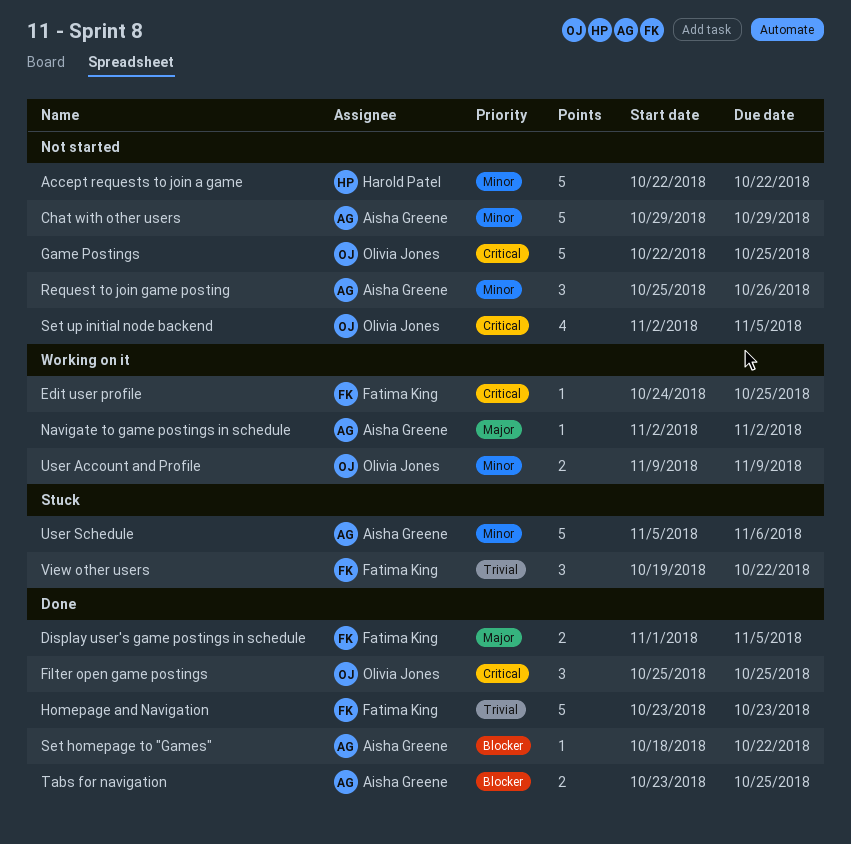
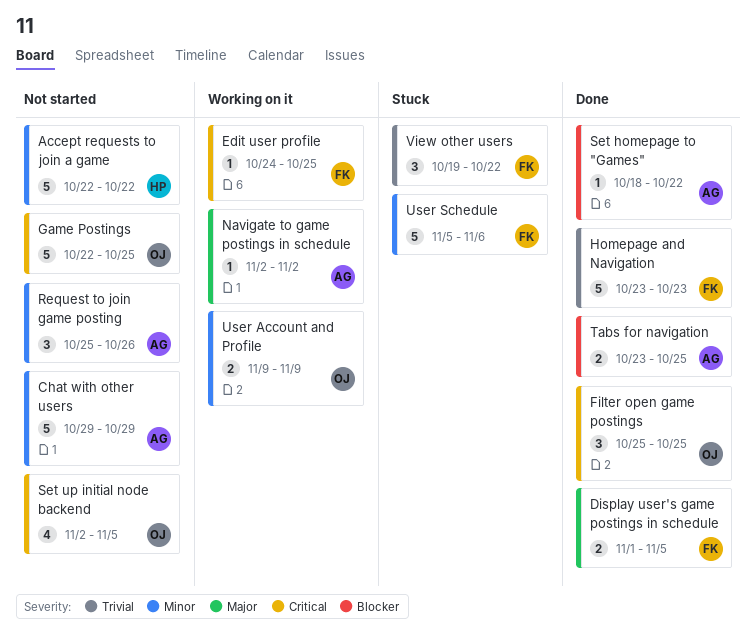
User Schedule, owner: Aisha Greene -> Fatima King

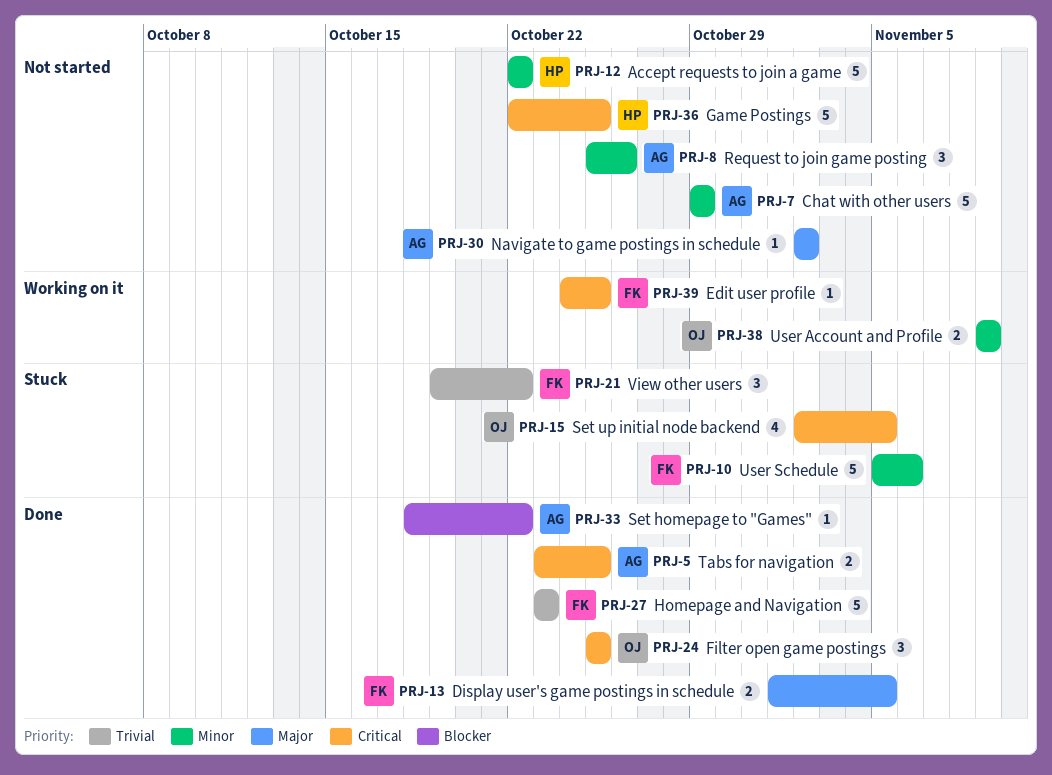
Game Postings, owner: OJ -> HP
Navigate to game postings in schedule, status: Working on it -> Not started
Set up initial node backend, status: Not started -> Stuck
Tabs for navigation, priority: Blocker -> Critical

